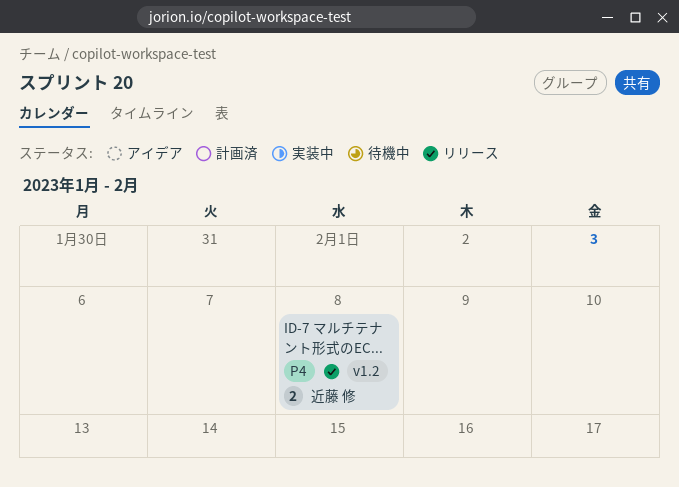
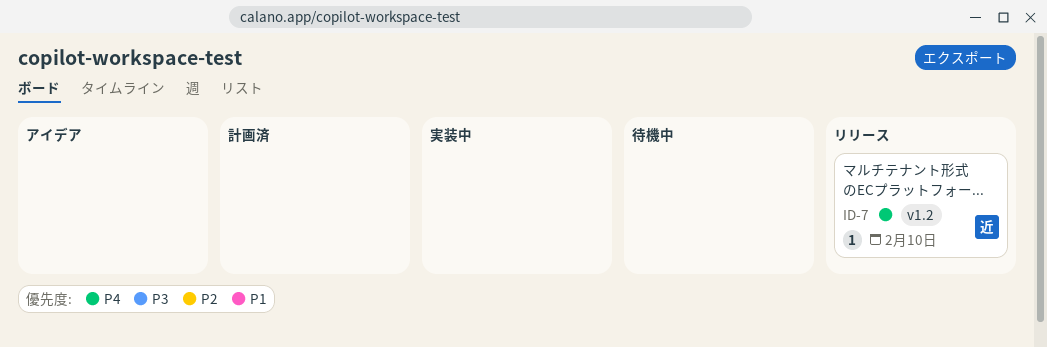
ID-7, estimate: 2 -> 1
ID-7, due: Feb 8 -> Feb 10

